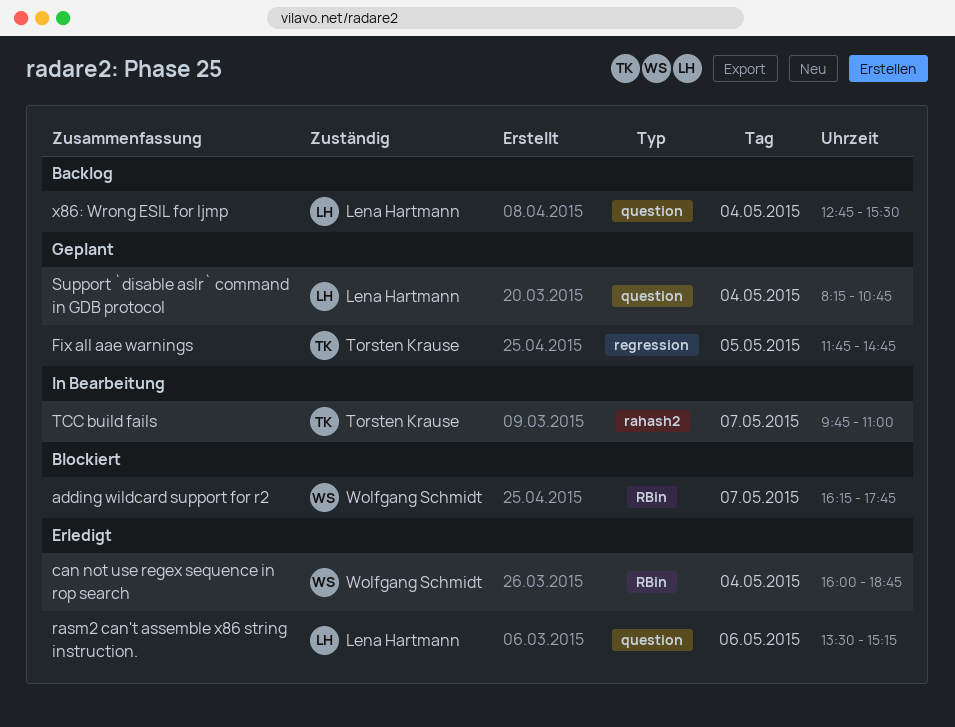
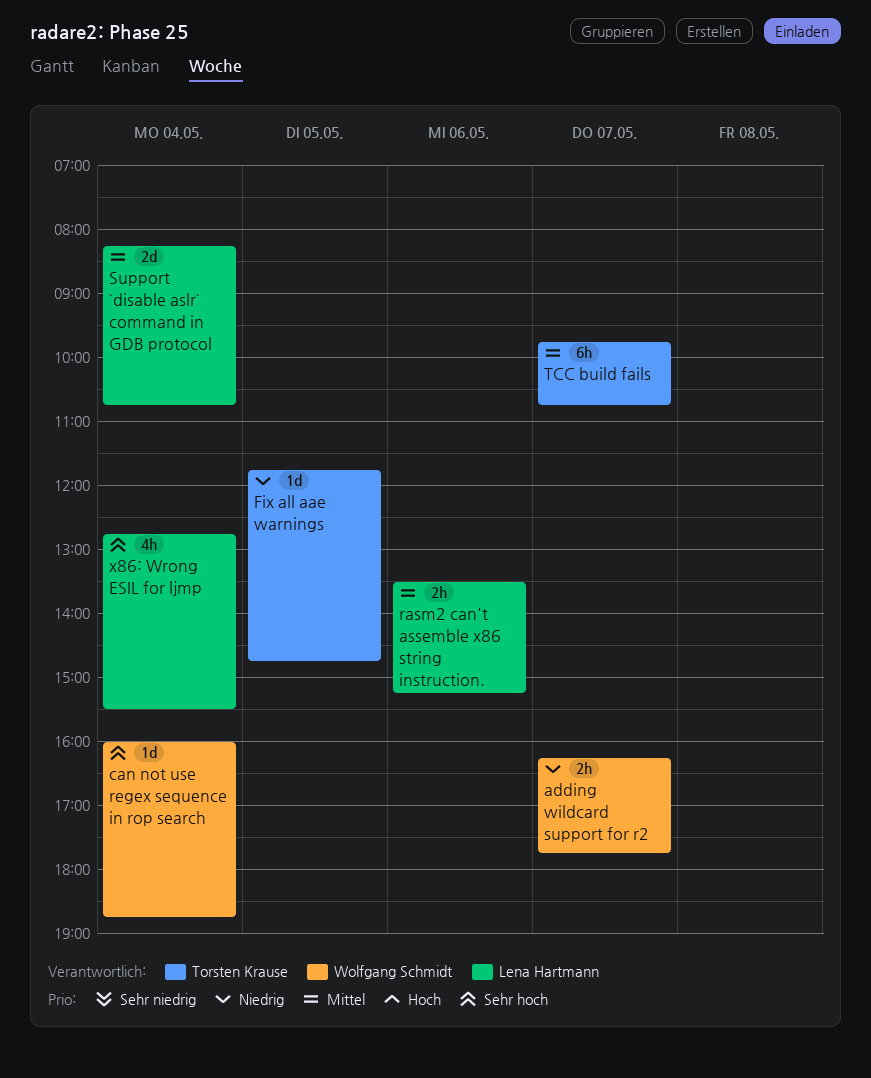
TCC build fails, ends: 11:00 -> 10:45

